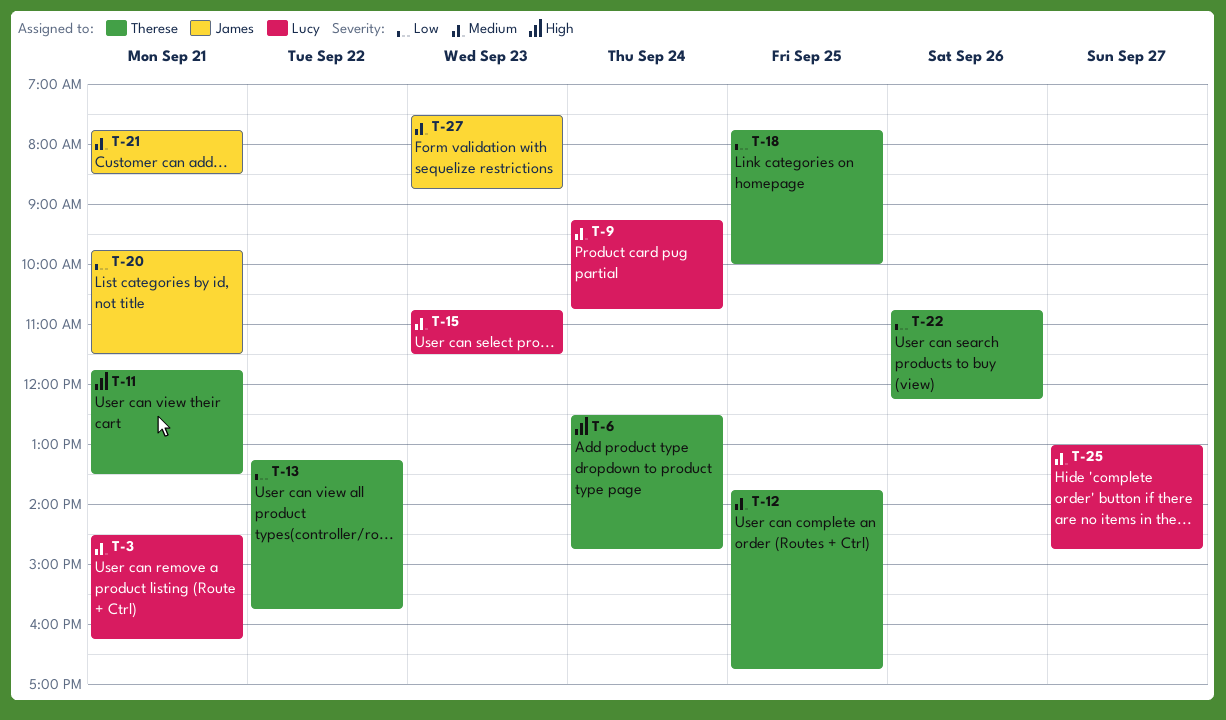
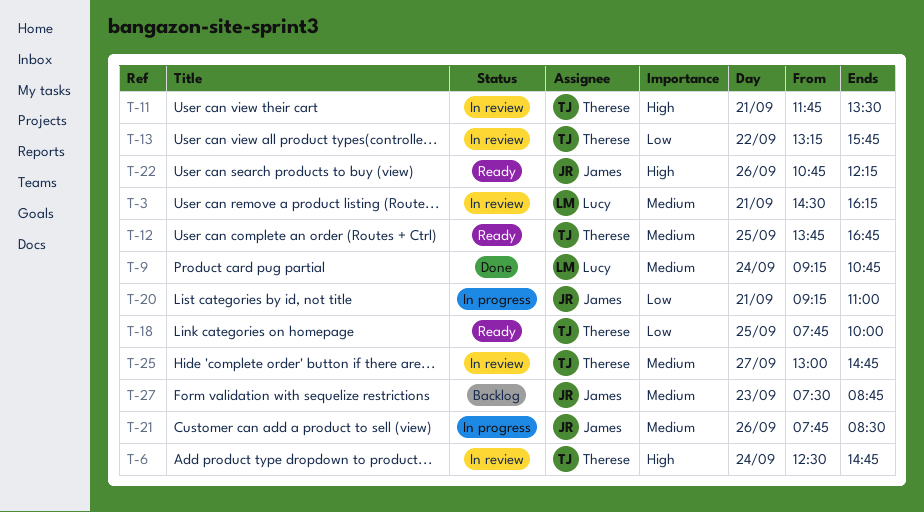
T-15: present -> none
T-20, begins: 09:45 -> 09:15
T-20, ends: 11:30 -> 11:00
T-21, day: Sep 21 -> Sep 26
T-22, owner: Therese -> James
T-22, priority: Low -> High
T-25, owner: Lucy -> Therese

